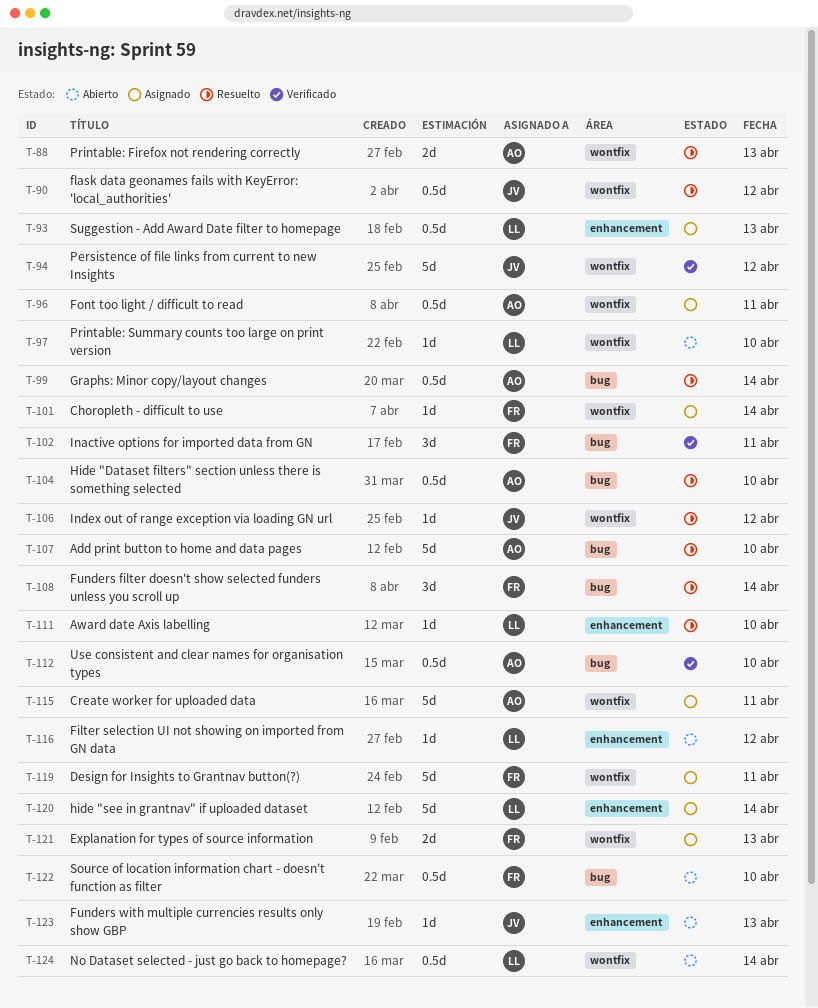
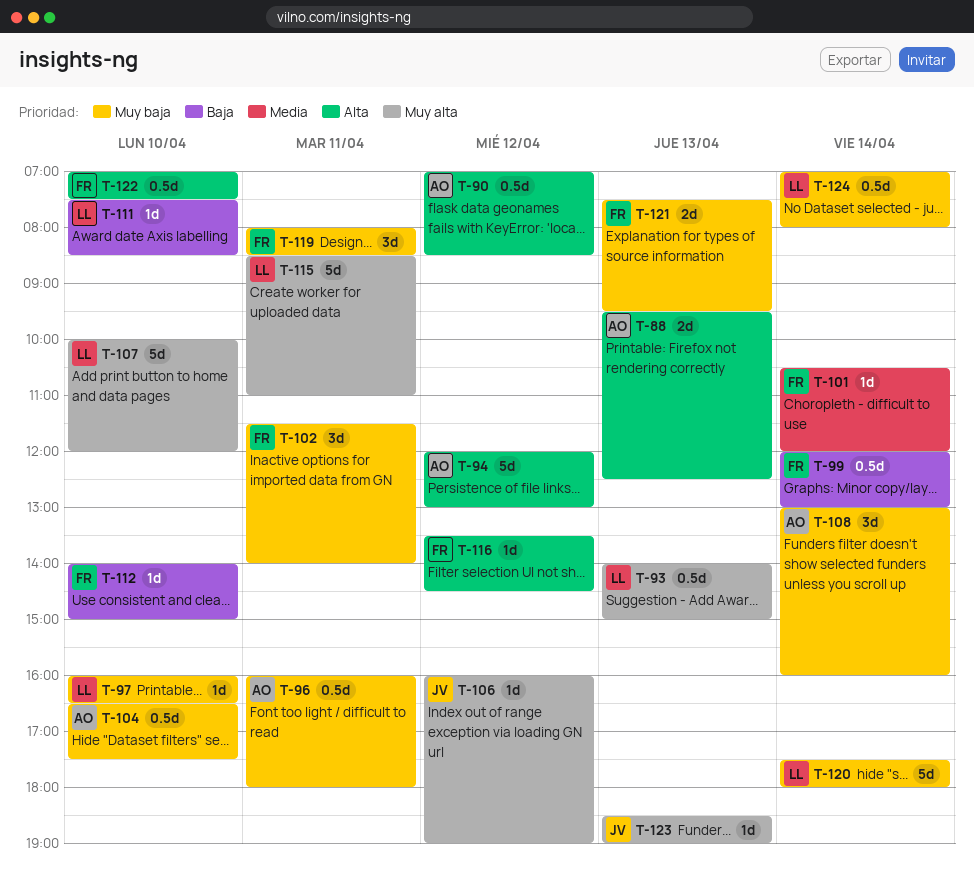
T-90, owner: JV -> AO
T-94, owner: JV -> AO
T-99, owner: AO -> FR
T-107, owner: AO -> LL
T-108, owner: FR -> AO
T-112, owner: AO -> FR
T-112, estimate: 0.5d -> 1d
T-115, owner: AO -> LL
T-116, owner: LL -> FR
T-119, estimate: 5d -> 3d

